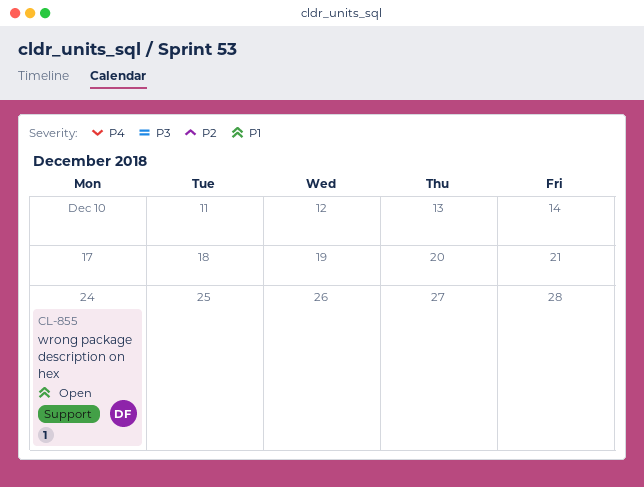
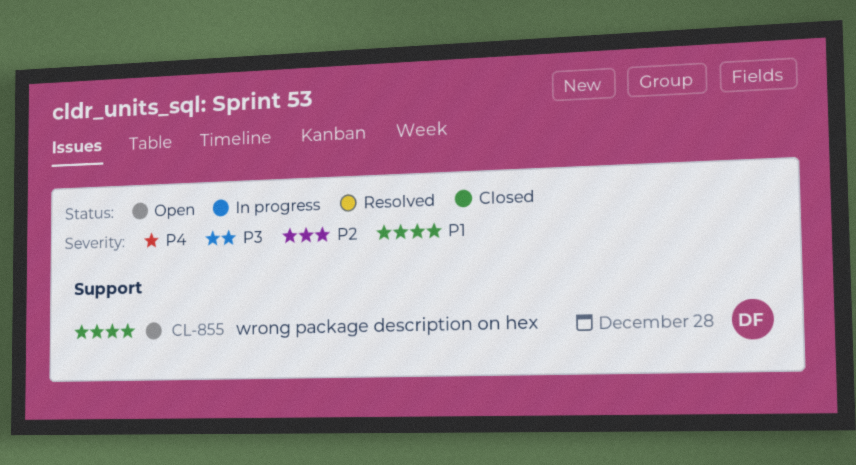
CL-855, due: Dec 24 -> Dec 28

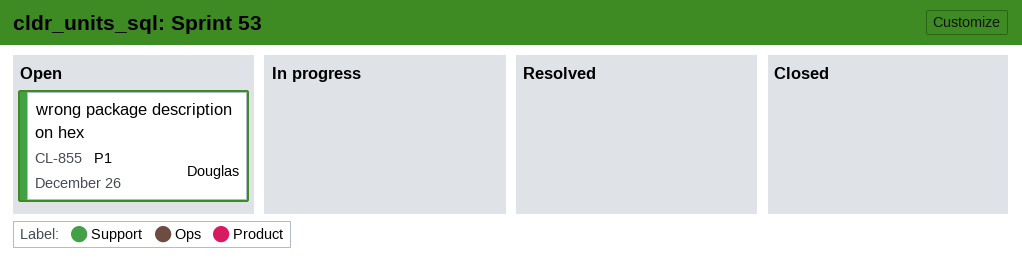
CL-855, due: Dec 28 -> Dec 26

